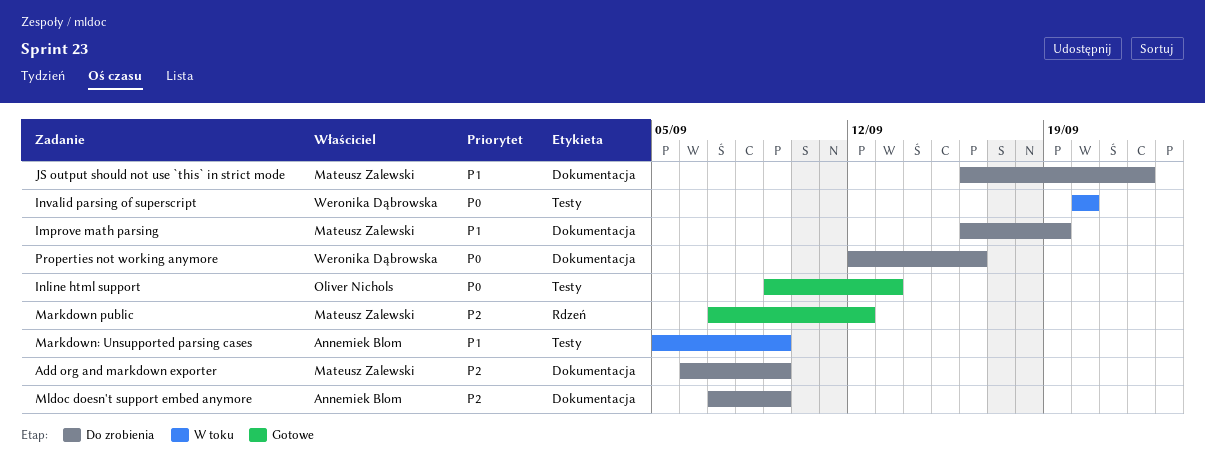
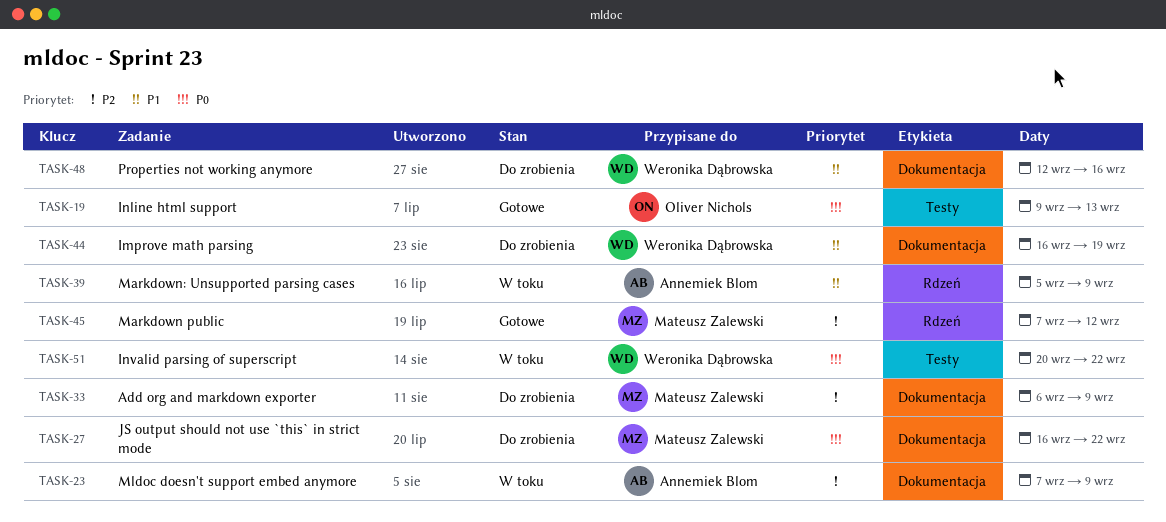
Improve math parsing, owner: Mateusz Zalewski -> Weronika Dąbrowska
Invalid parsing of superscript, due: Sep 20 -> Sep 22
JS output should not use `this` in strict mode, priority: P1 -> P0
Markdown: Unsupported parsing cases, label: Testy -> Rdzeń
Mldoc doesn't support embed anymore, status: Do zrobienia -> W toku
Properties not working anymore, priority: P0 -> P1

